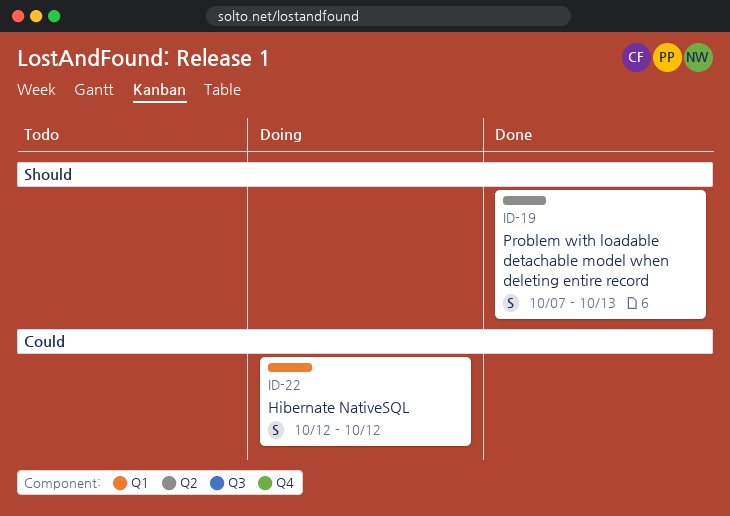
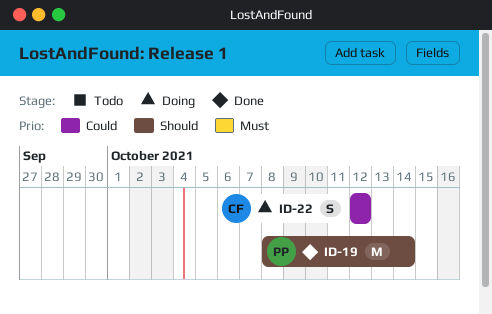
ID-19, estimate: S -> M
ID-19, start: Oct 7 -> Oct 8
ID-19, due: Oct 13 -> Oct 14

